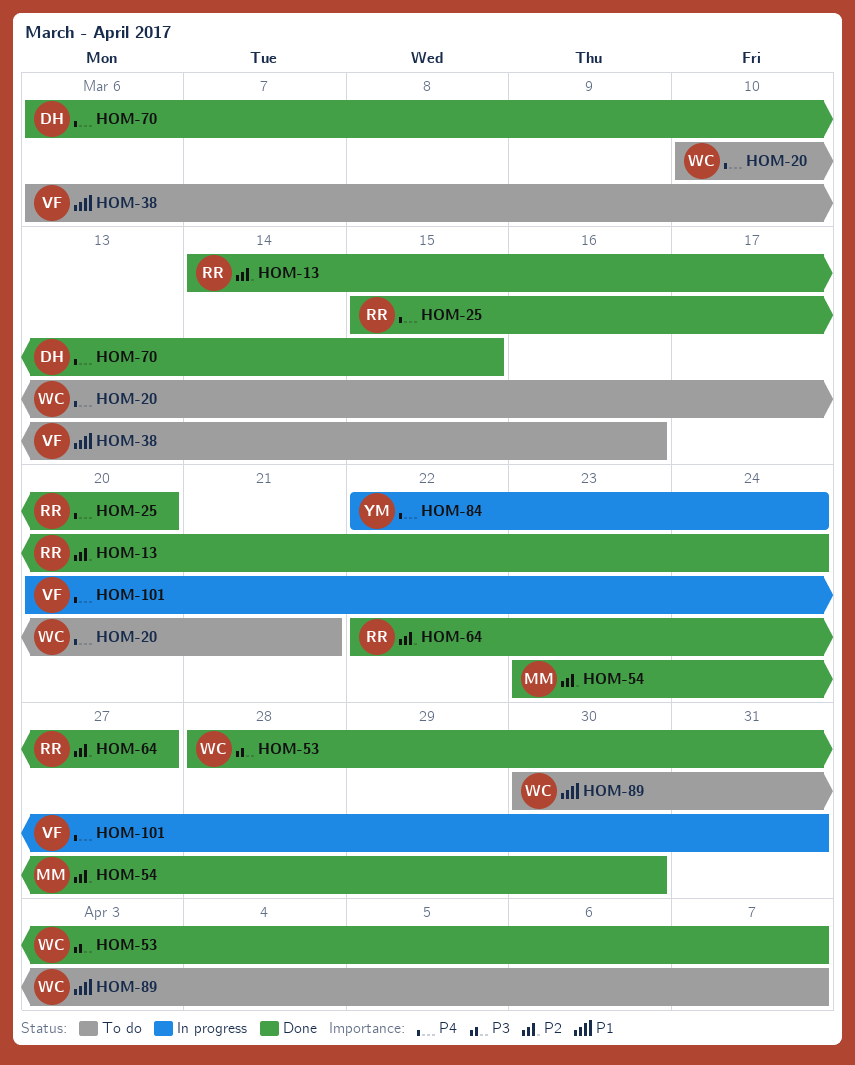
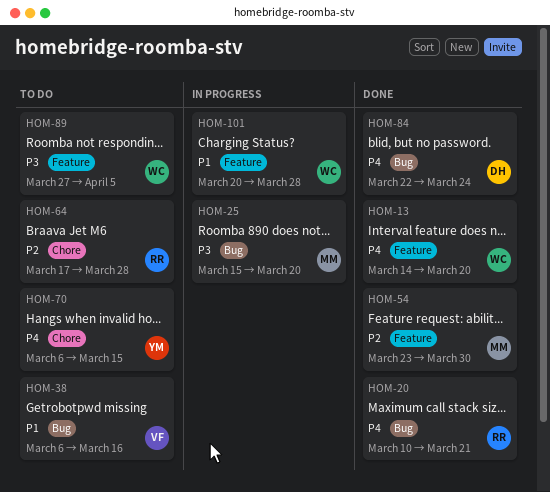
HOM-13, owner: RR -> WC
HOM-13, priority: P2 -> P4
HOM-13, due: Mar 24 -> Mar 20
HOM-20, status: To do -> Done
HOM-20, owner: WC -> RR
HOM-25, status: Done -> In progress
HOM-25, owner: RR -> MM
HOM-25, priority: P4 -> P3
HOM-53: present -> none
HOM-64, status: Done -> To do
HOM-64, start: Mar 22 -> Mar 17
HOM-64, due: Mar 27 -> Mar 28
HOM-70, status: Done -> To do
HOM-70, owner: DH -> YM
HOM-84, status: In progress -> Done
HOM-84, owner: YM -> DH
HOM-89, priority: P1 -> P3
HOM-89, start: Mar 30 -> Mar 27
HOM-89, due: Apr 7 -> Apr 5
HOM-101, owner: VF -> WC
HOM-101, priority: P4 -> P1
HOM-101, due: Mar 31 -> Mar 28

